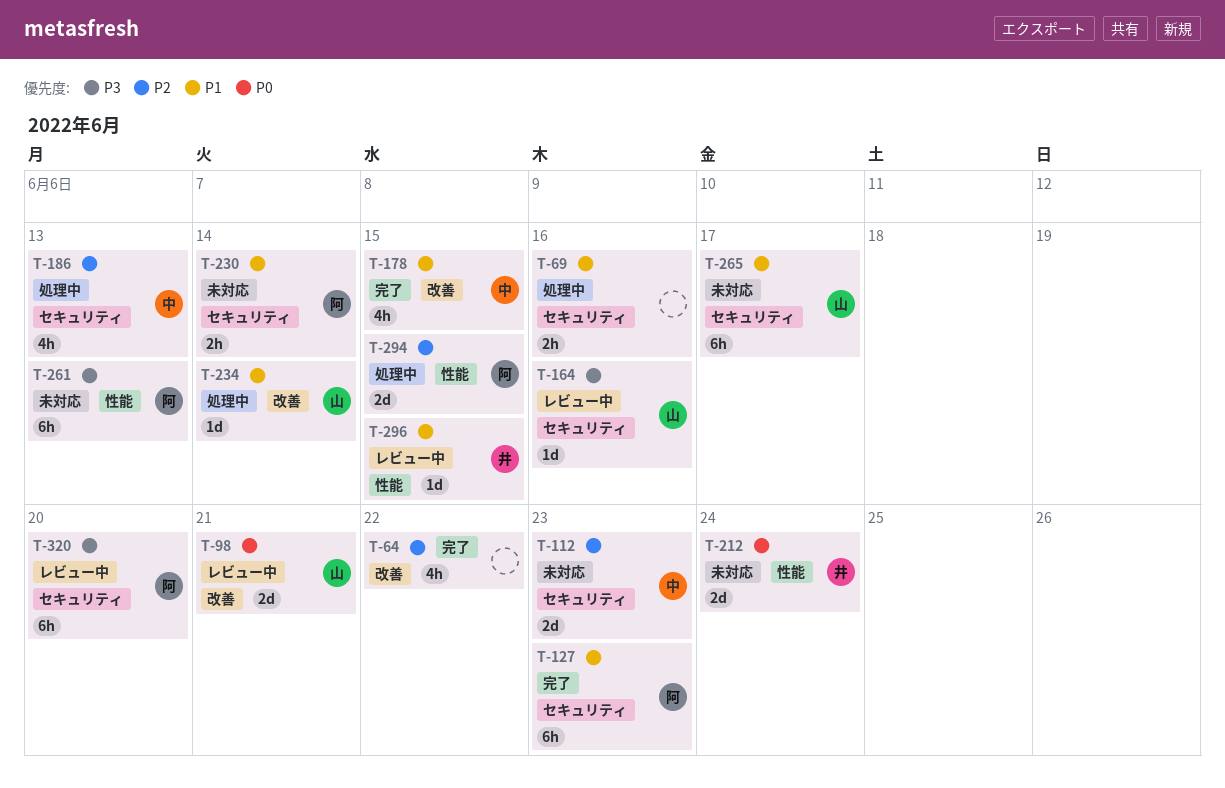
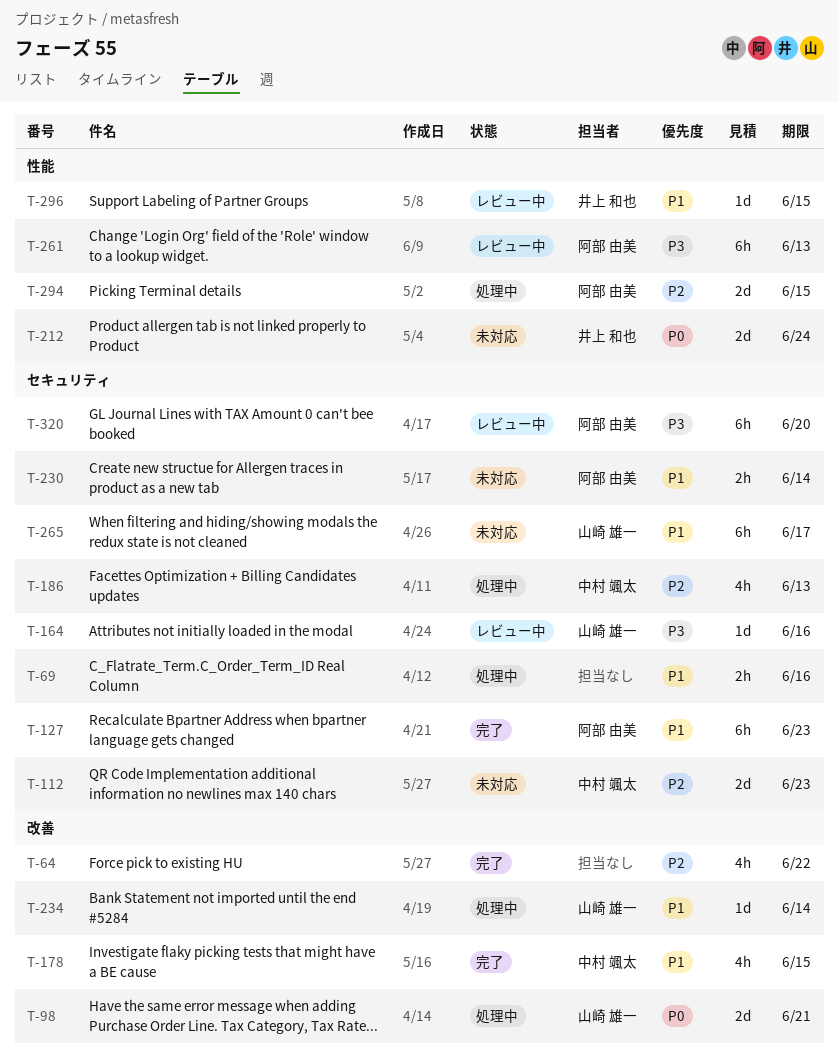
T-98, status: レビュー中 -> 処理中
T-261, status: 未対応 -> レビュー中

